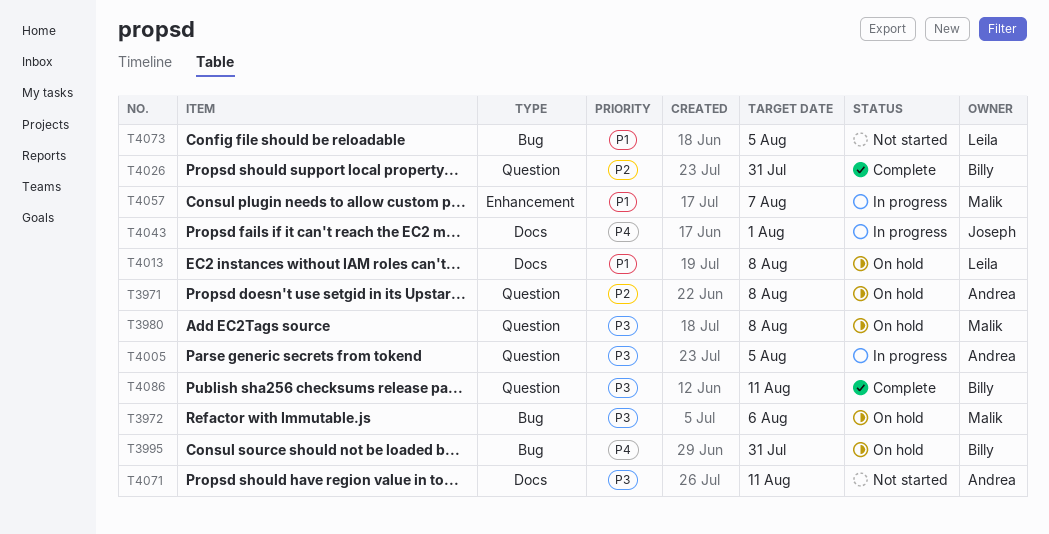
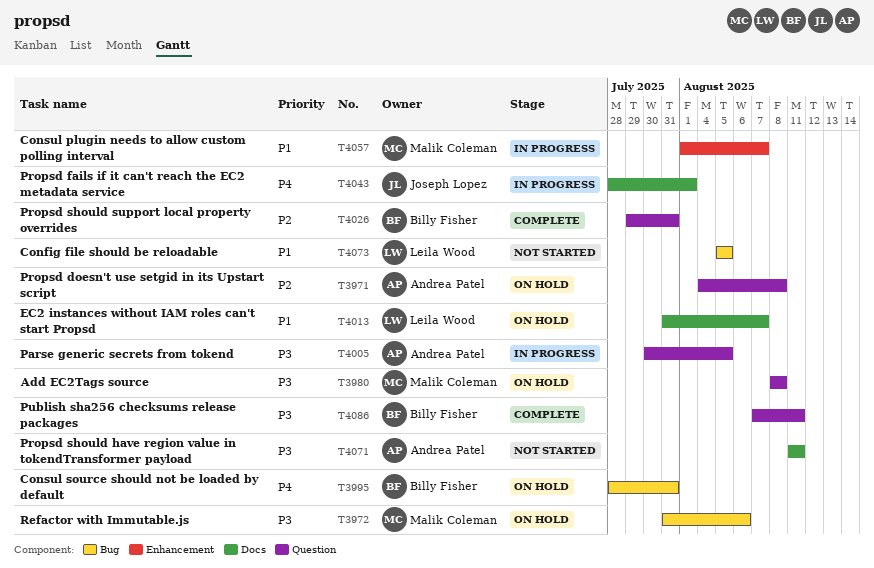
T4013, due: Aug 8 -> Aug 7

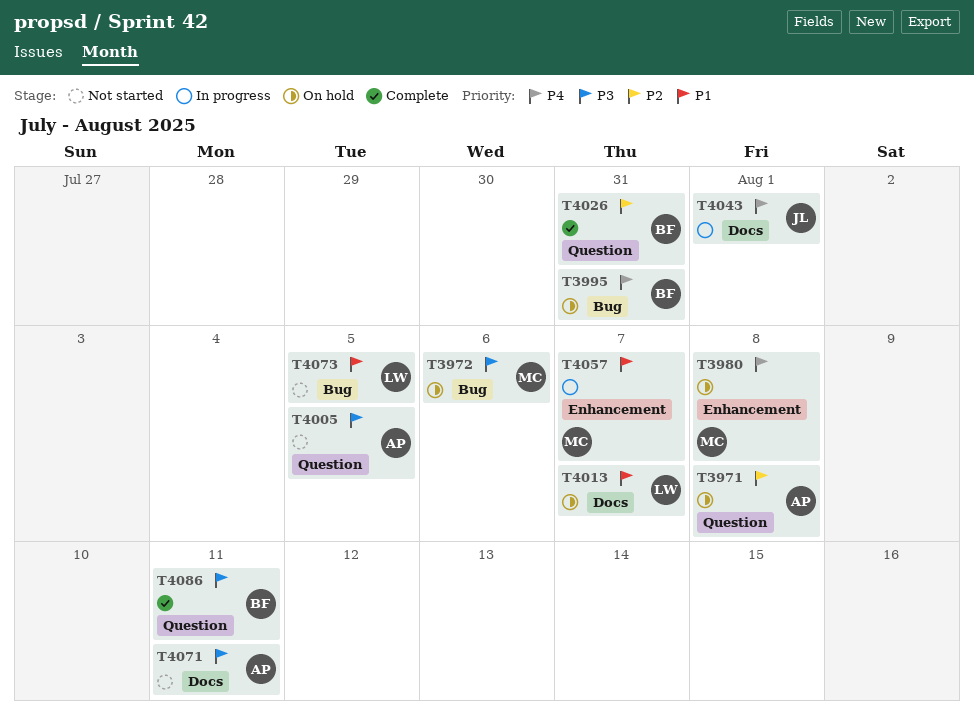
T3980, priority: P3 -> P4
T3980, label: Question -> Enhancement
T4005, status: In progress -> Not started

